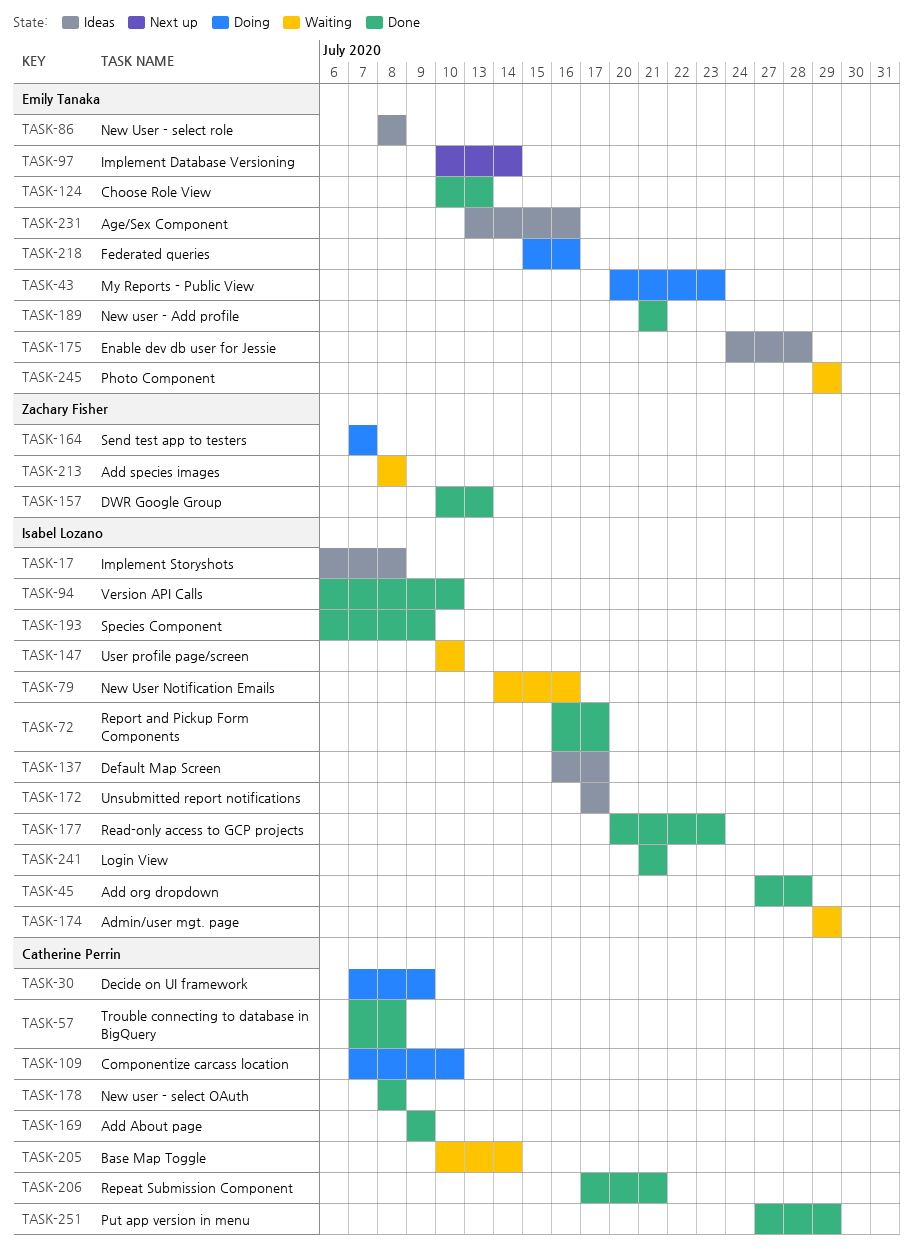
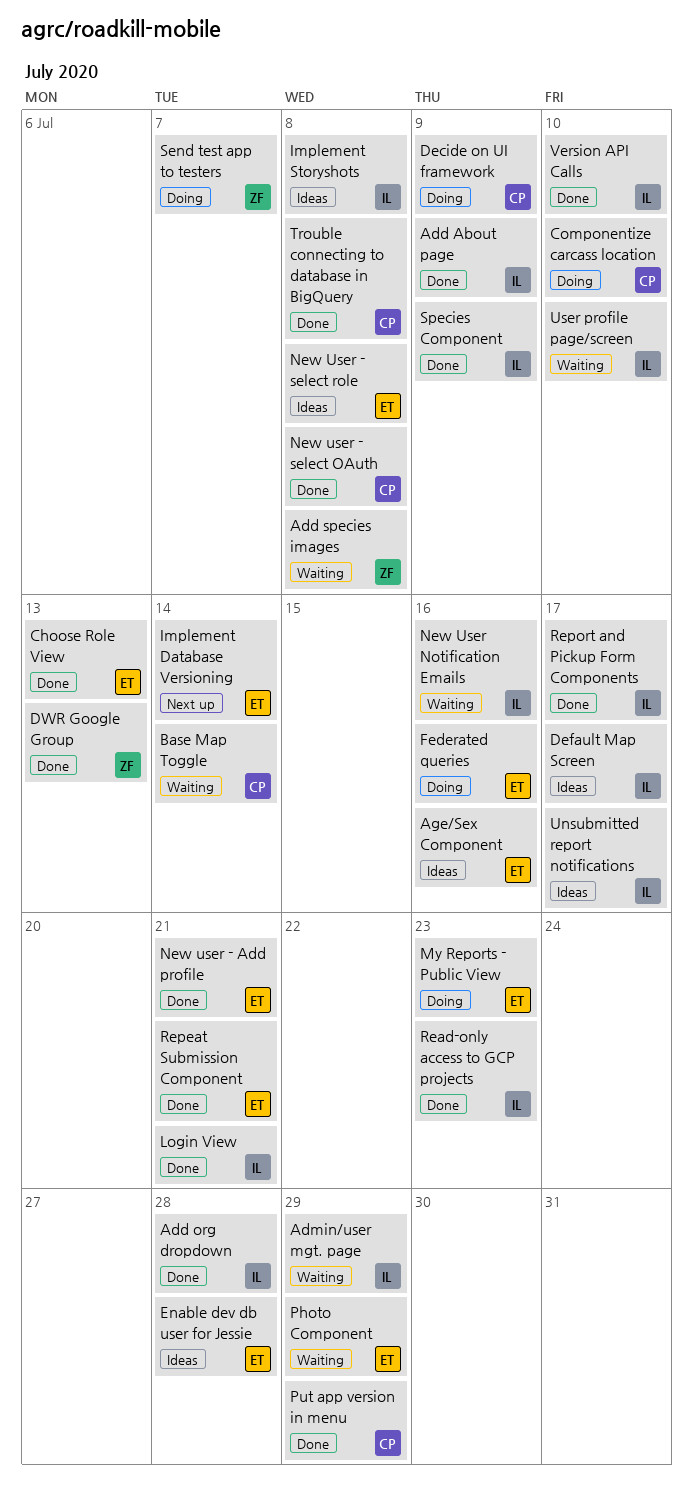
Add About page, owner: Catherine Perrin -> Isabel Lozano
Repeat Submission Component, owner: Catherine Perrin -> Emily Tanaka

